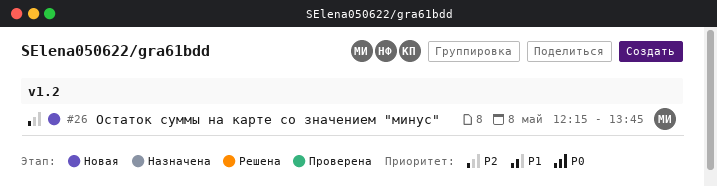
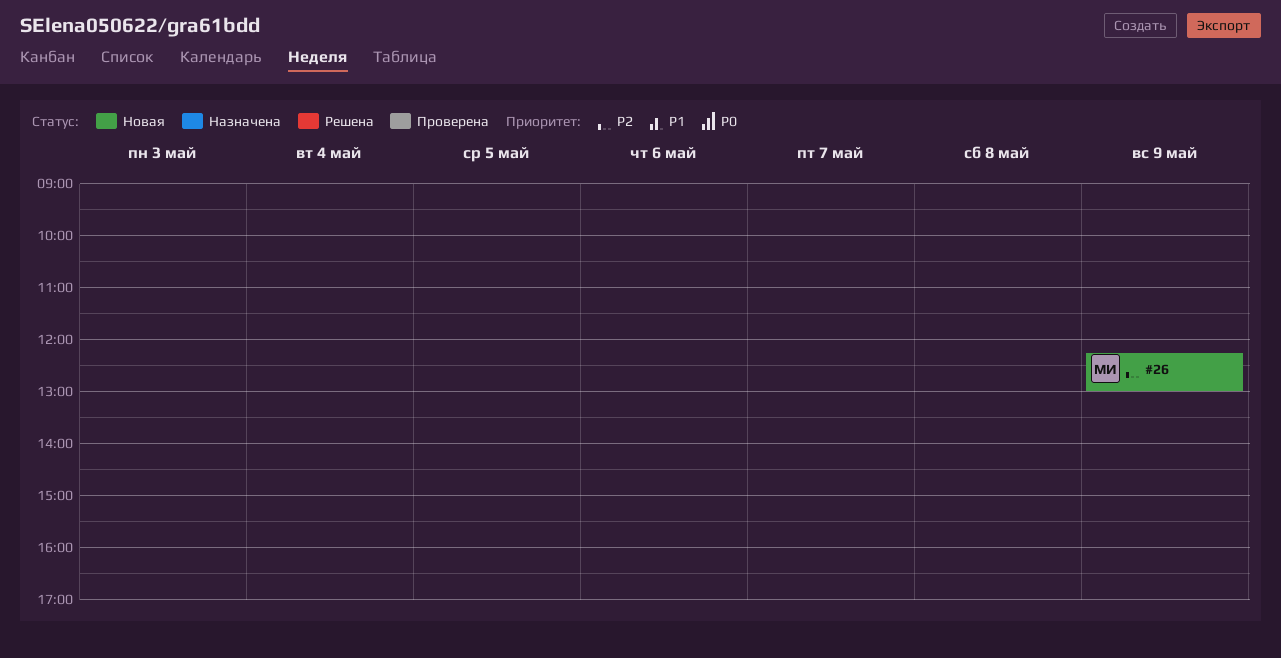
#26, day: May 8 -> May 9
#26, ends: 13:45 -> 13:00

